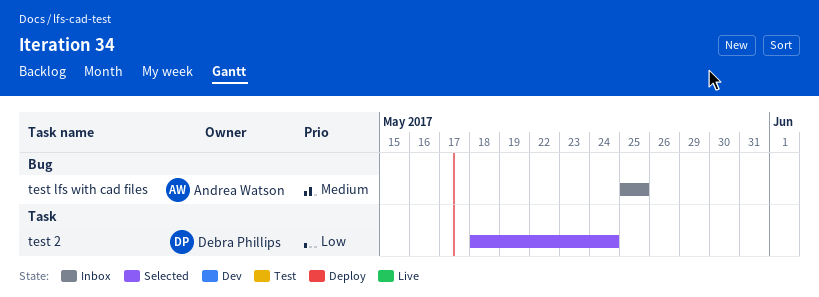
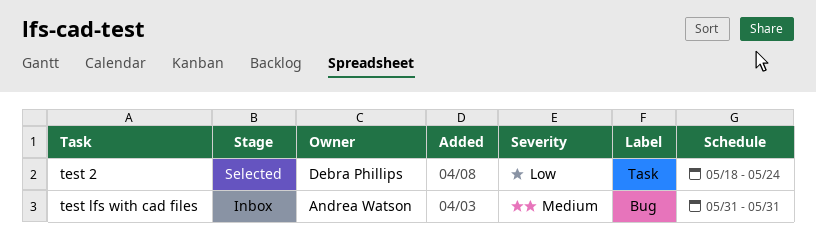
test lfs with cad files, start: May 25 -> May 31
test lfs with cad files, due: May 25 -> May 31

